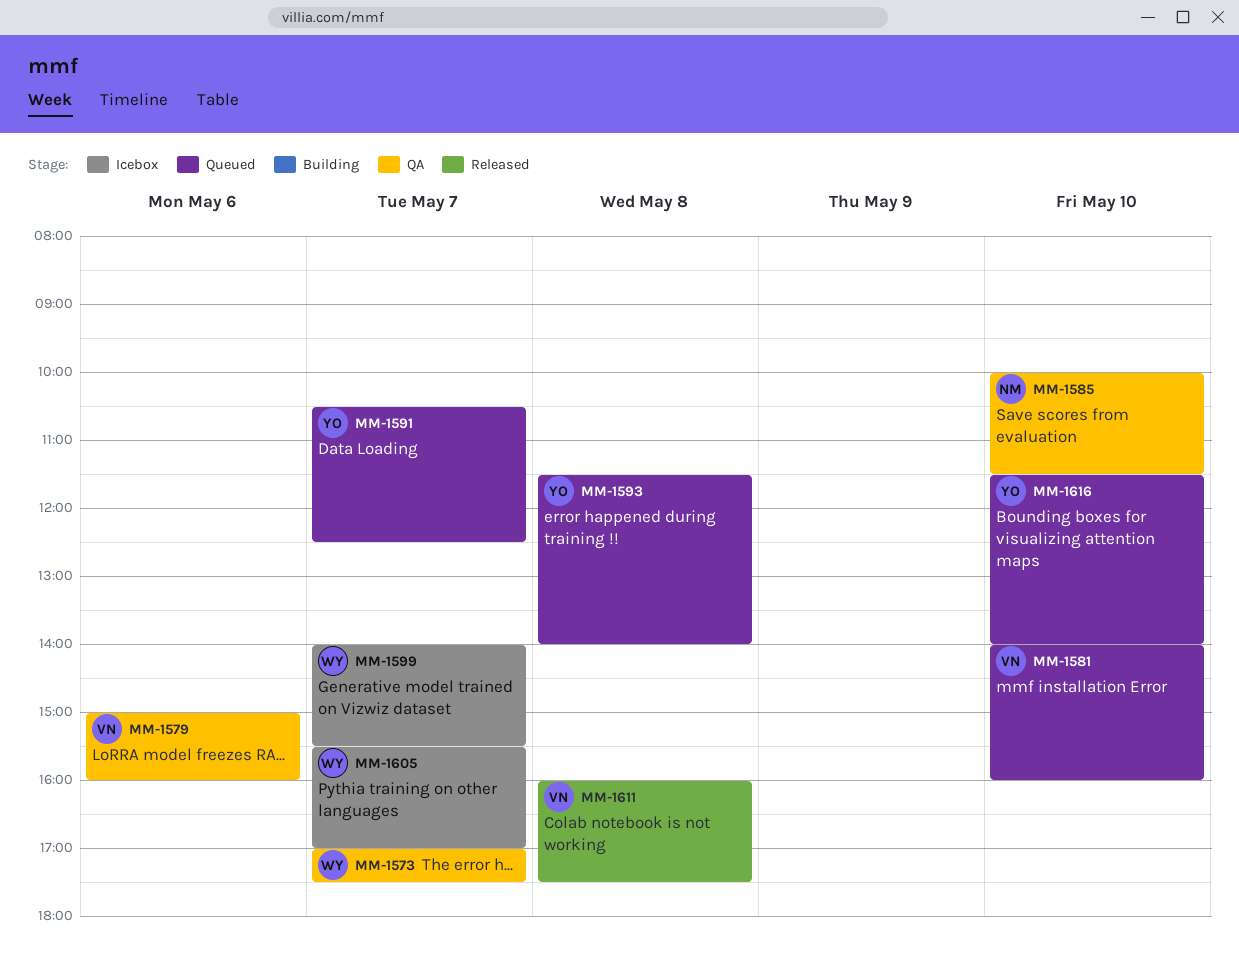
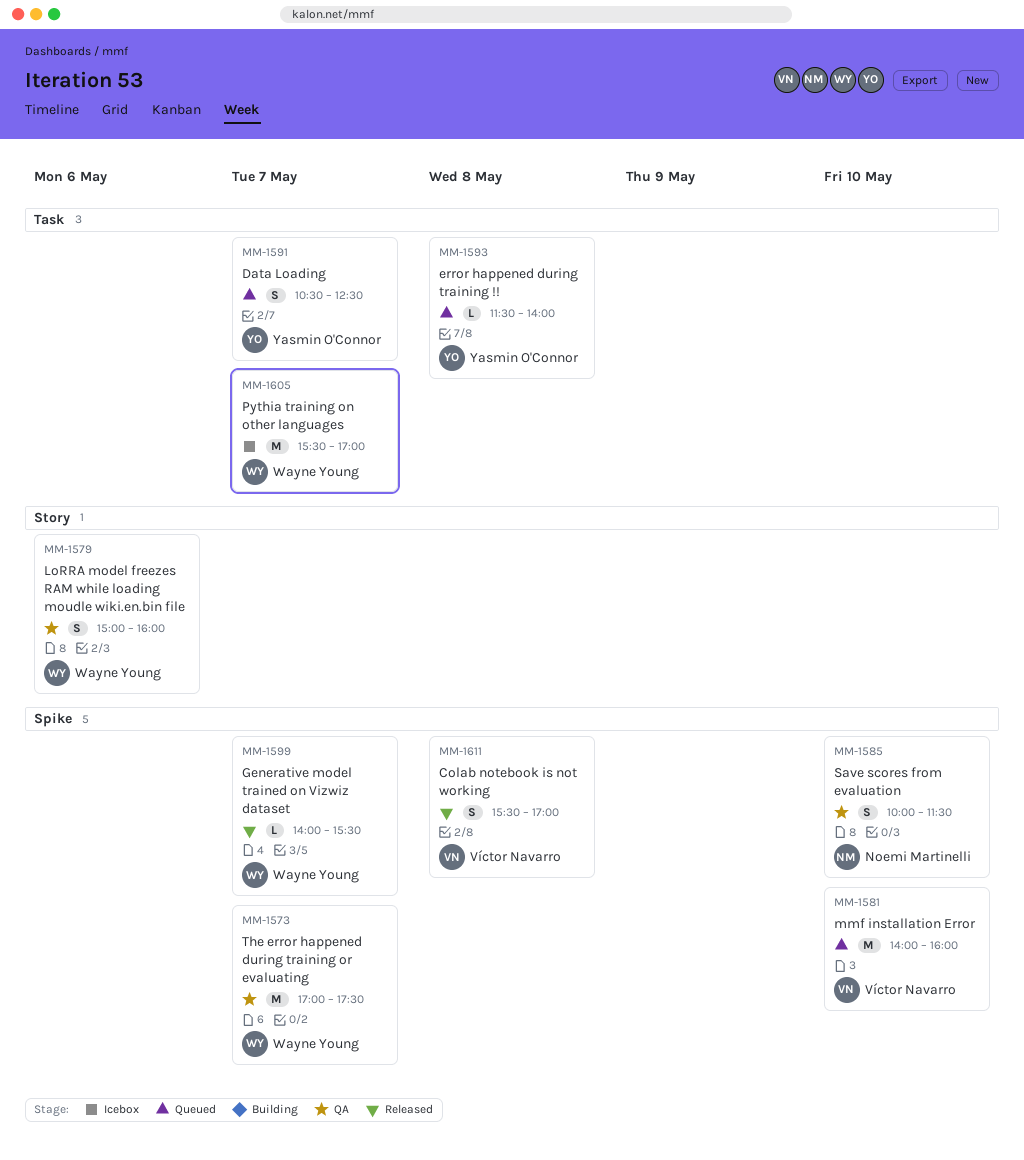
MM-1579, owner: Víctor Navarro -> Wayne Young
MM-1599, status: Icebox -> Released
MM-1611, begins: 16:00 -> 15:30
MM-1611, ends: 17:30 -> 17:00
MM-1616: present -> none

